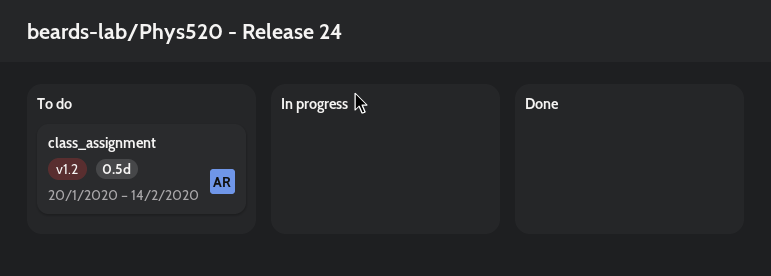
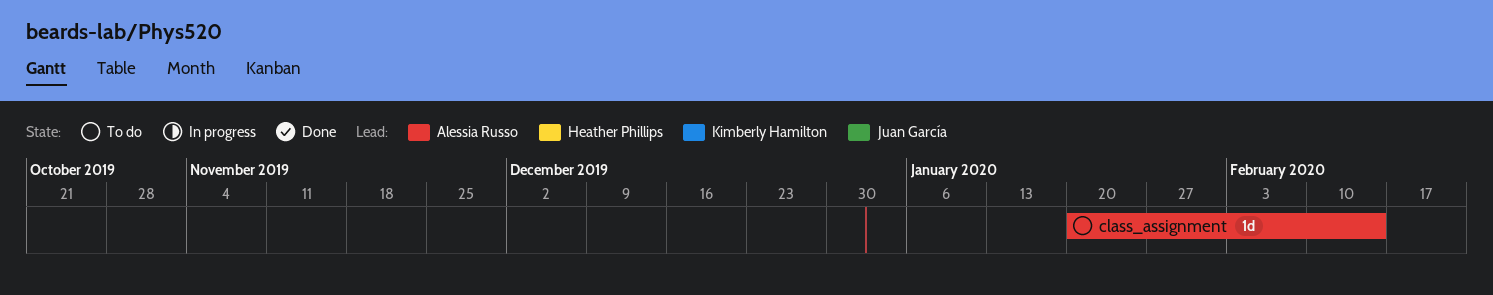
class_assignment, estimate: 0.5d -> 1d

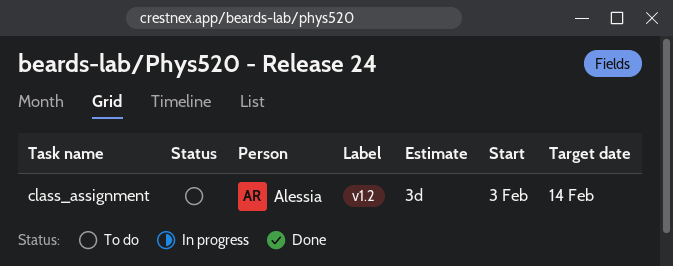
class_assignment, estimate: 1d -> 3d
class_assignment, start: Jan 20 -> Feb 3

